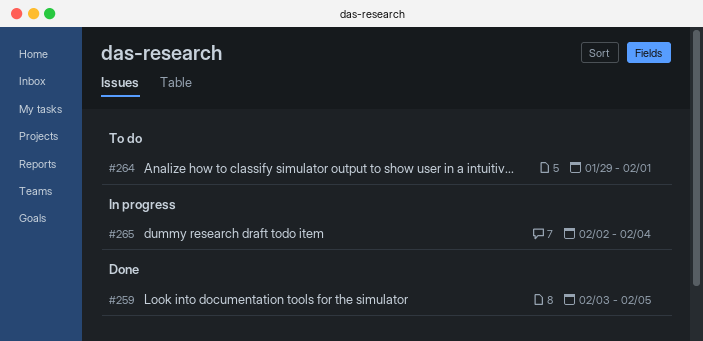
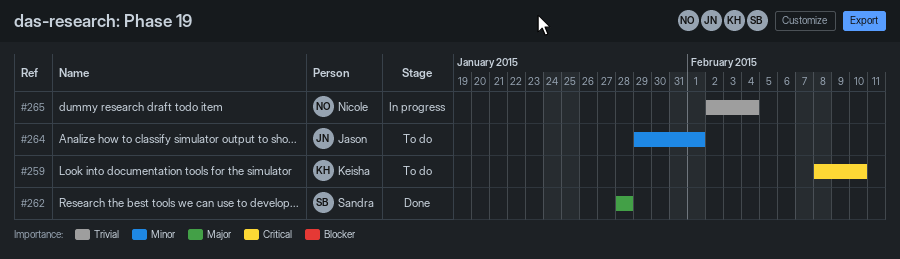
#259, status: Done -> To do
#259, start: Feb 3 -> Feb 8
#259, due: Feb 5 -> Feb 10
#262: none -> present

